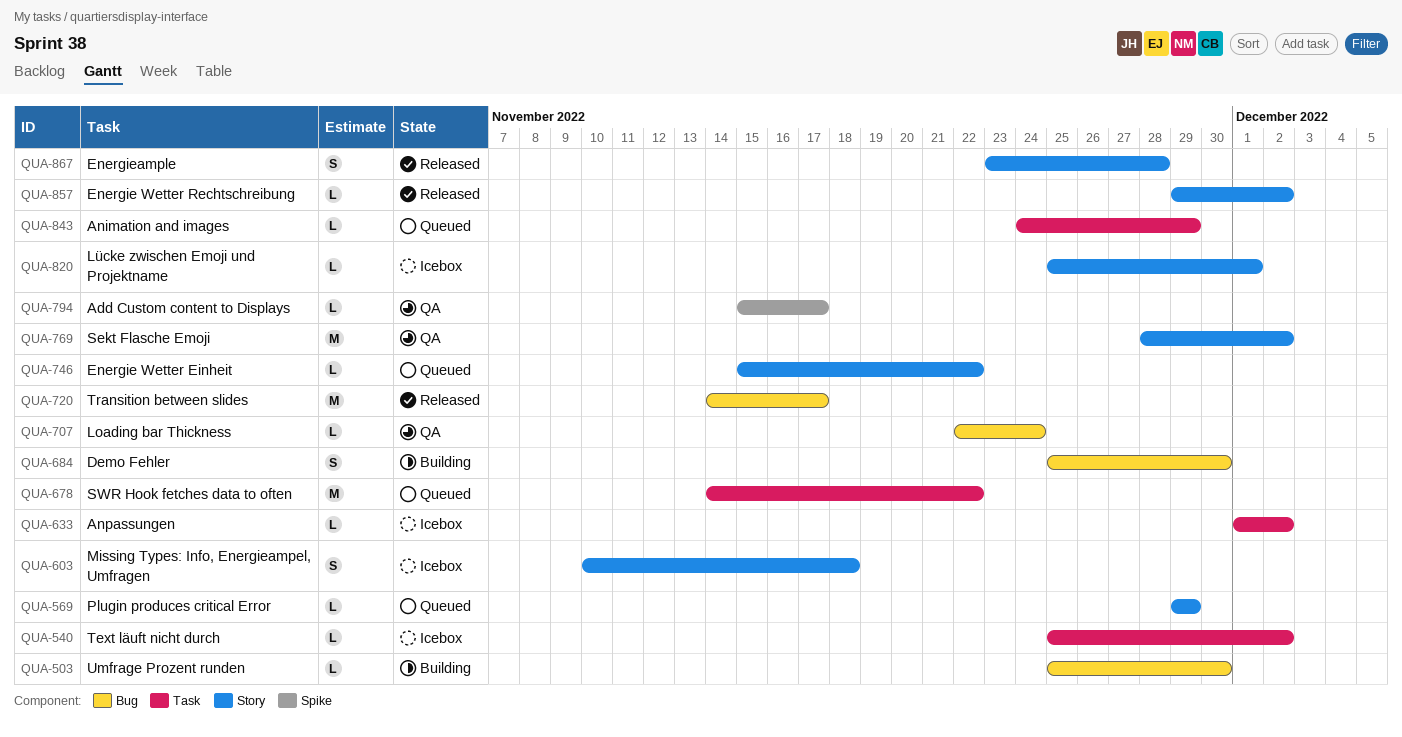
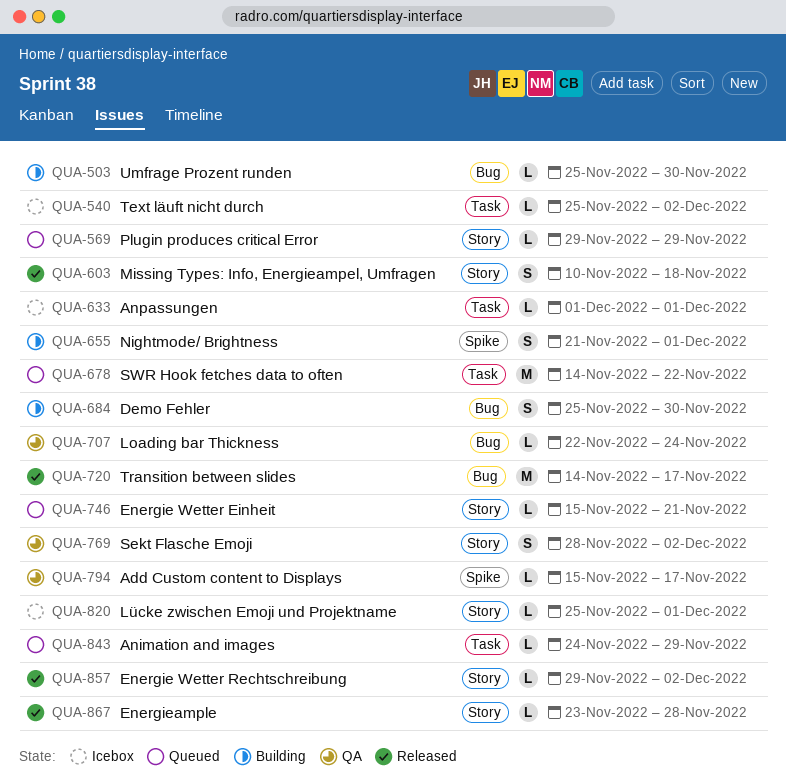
QUA-603, status: Icebox -> Released
QUA-633, due: Dec 2 -> Dec 1
QUA-655: none -> present
QUA-746, due: Nov 22 -> Nov 21
QUA-769, estimate: M -> S
QUA-867, estimate: S -> L

